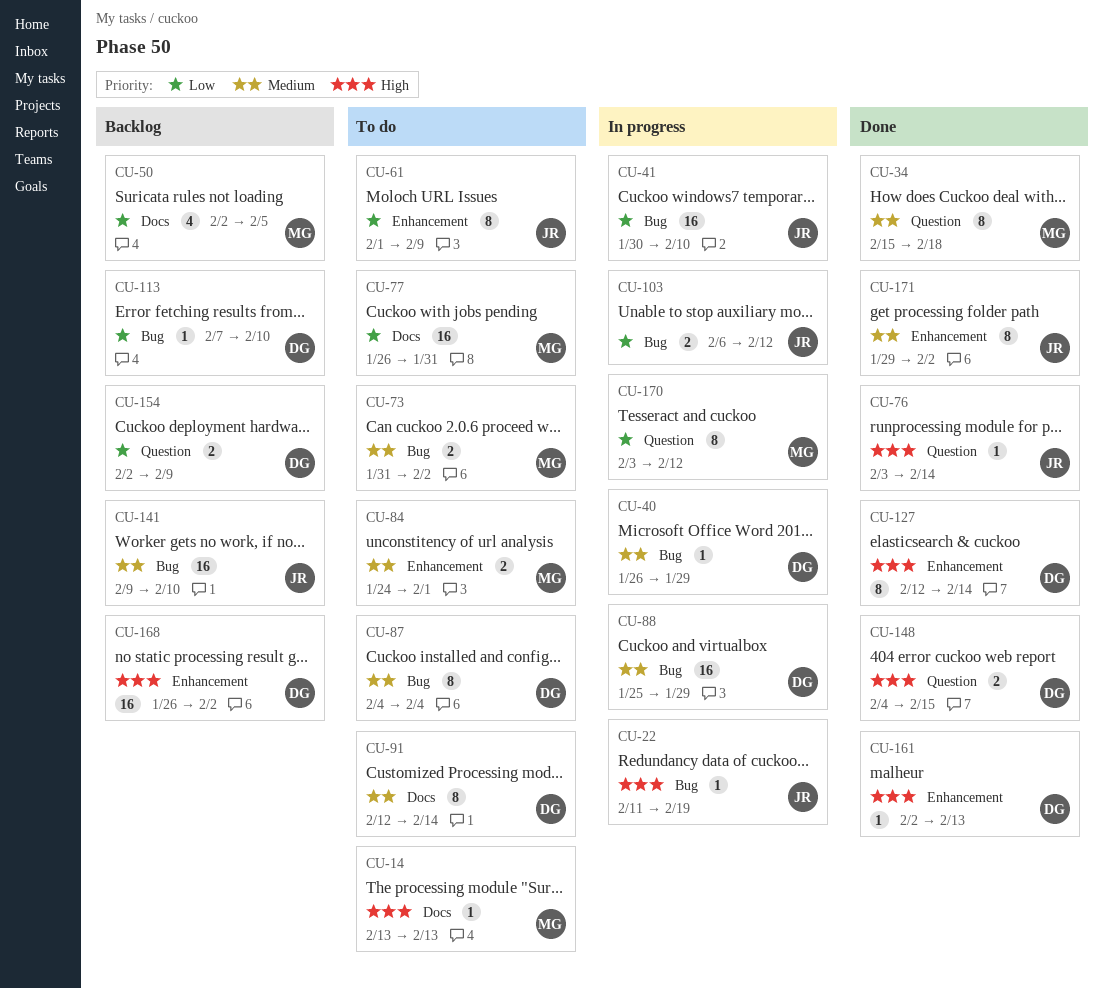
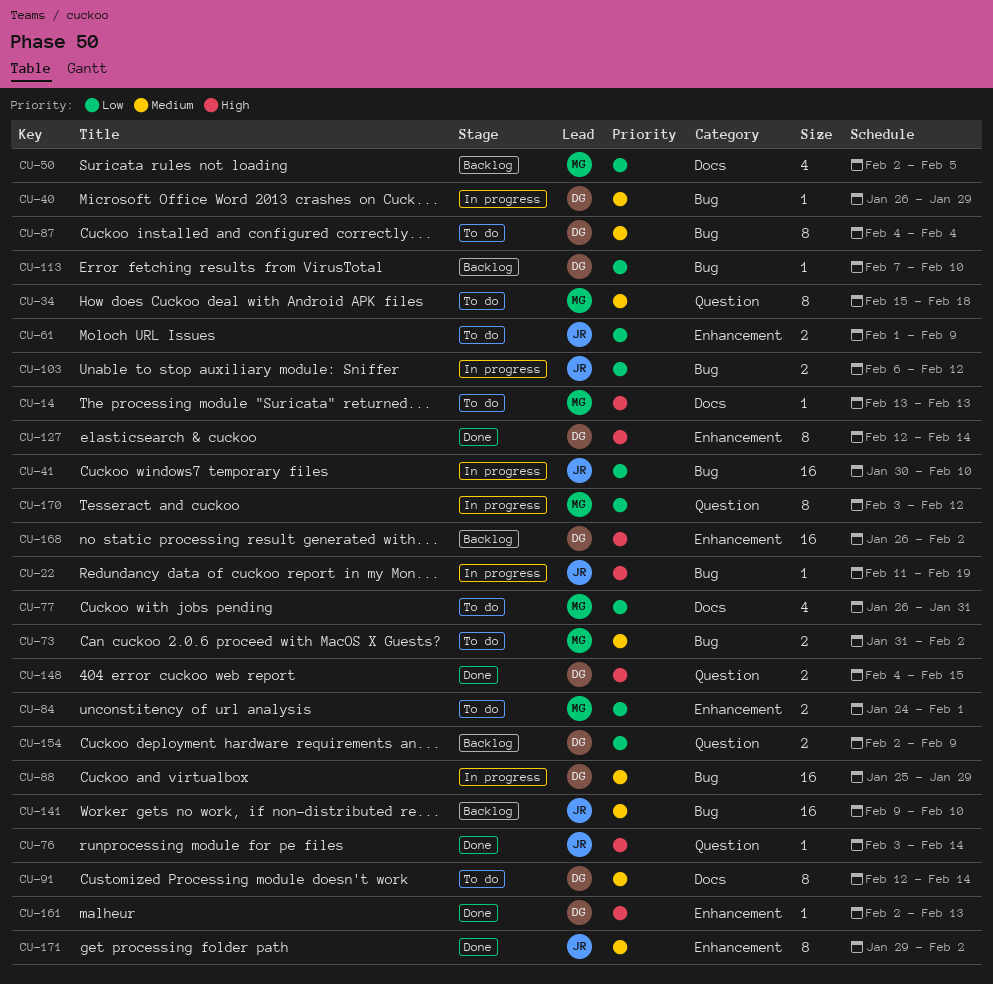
CU-34, status: Done -> To do
CU-61, estimate: 8 -> 2
CU-77, estimate: 16 -> 4
CU-84, priority: Medium -> Low

